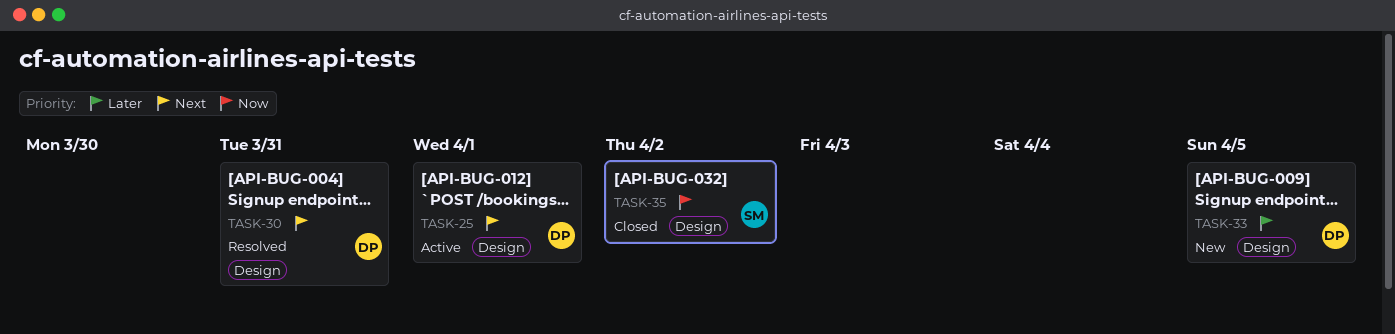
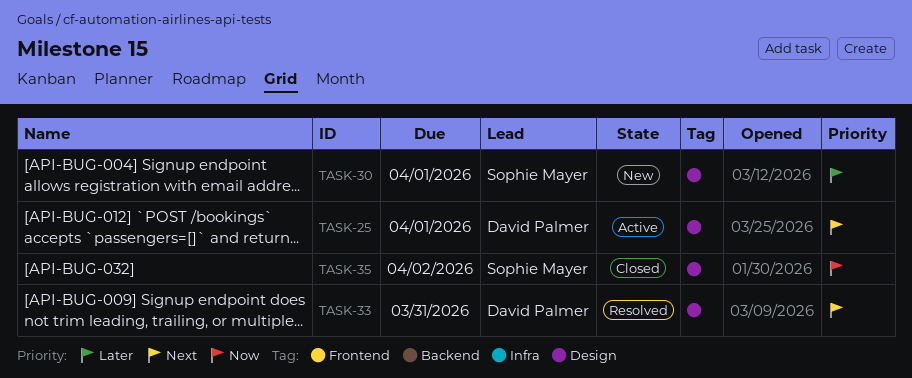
TASK-30, status: Resolved -> New
TASK-30, owner: David Palmer -> Sophie Mayer
TASK-30, priority: Next -> Later
TASK-30, due: Mar 31 -> Apr 1
TASK-33, status: New -> Resolved
TASK-33, priority: Later -> Next
TASK-33, due: Apr 5 -> Mar 31

